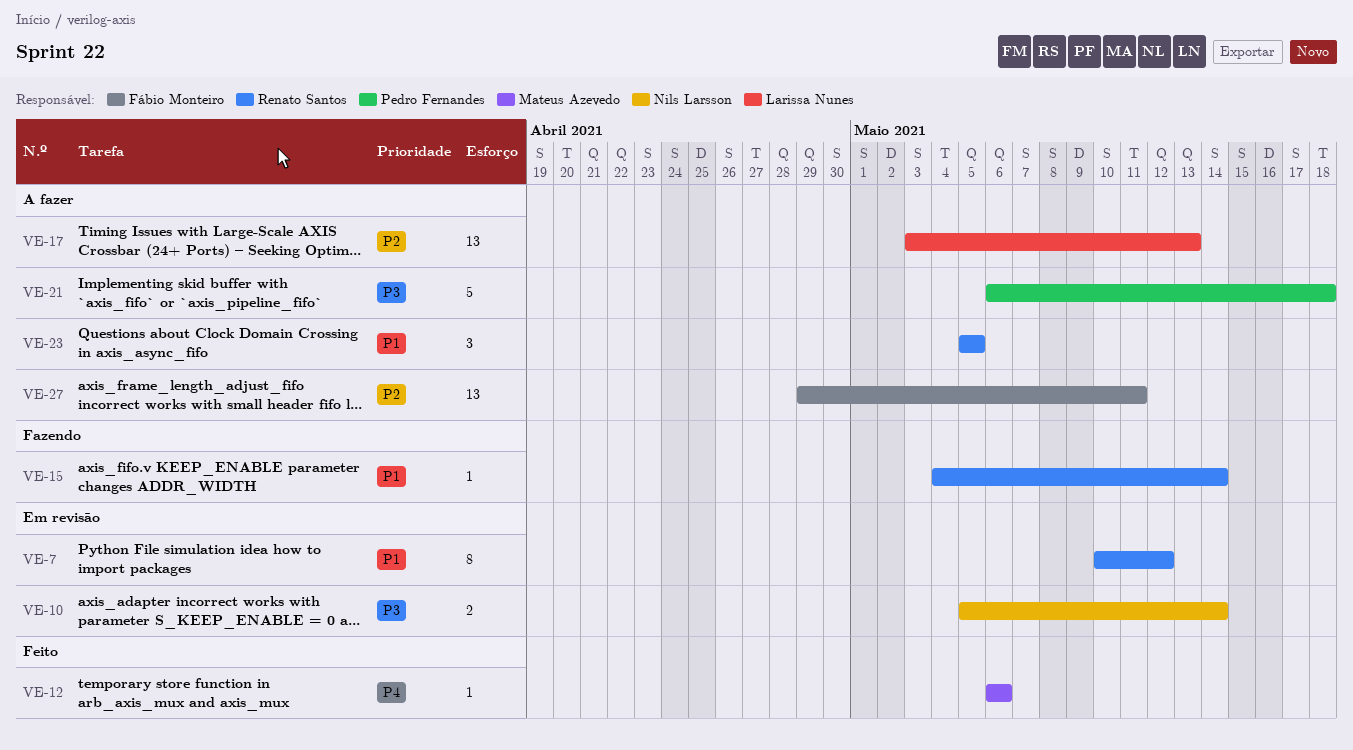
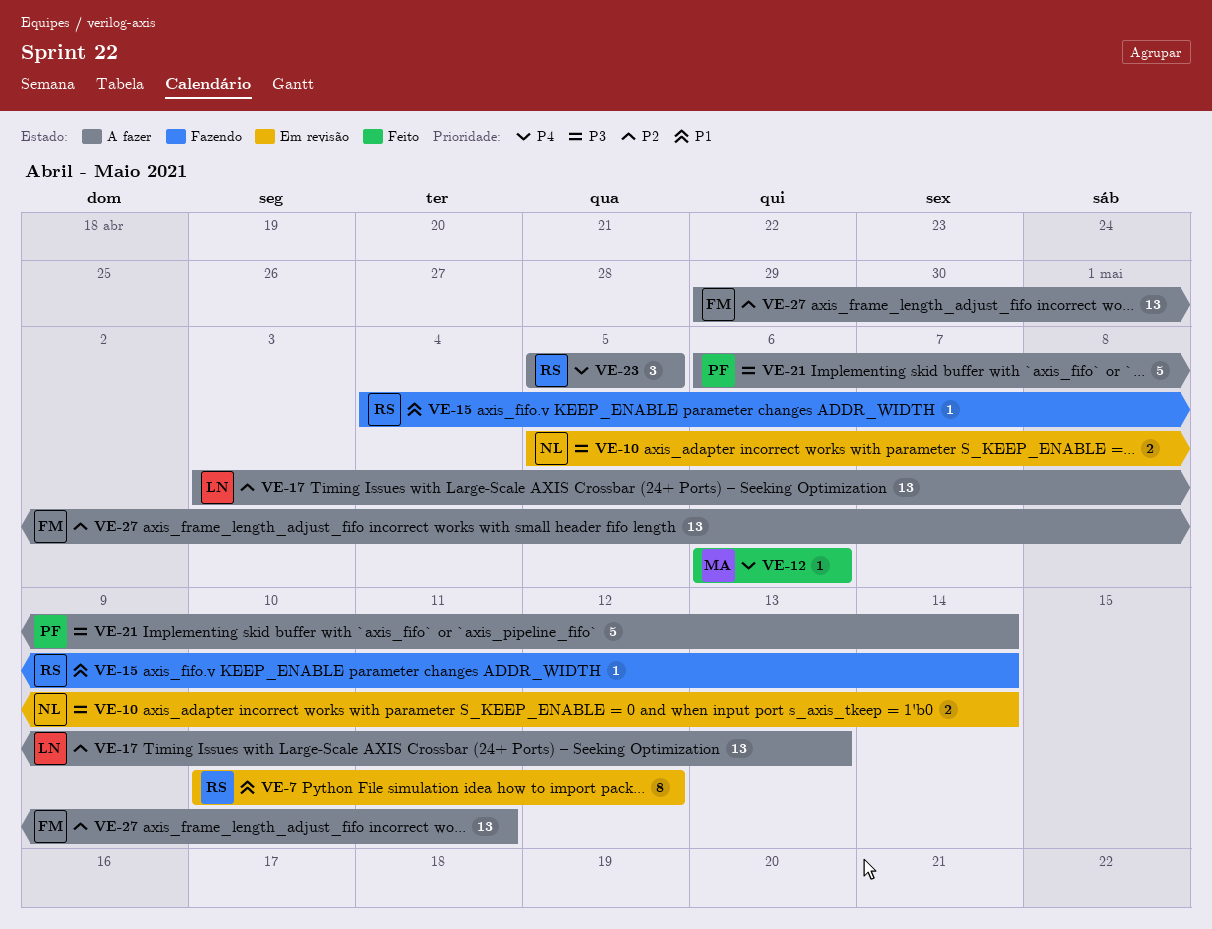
VE-21, due: May 18 -> May 14
VE-23, priority: P1 -> P4

